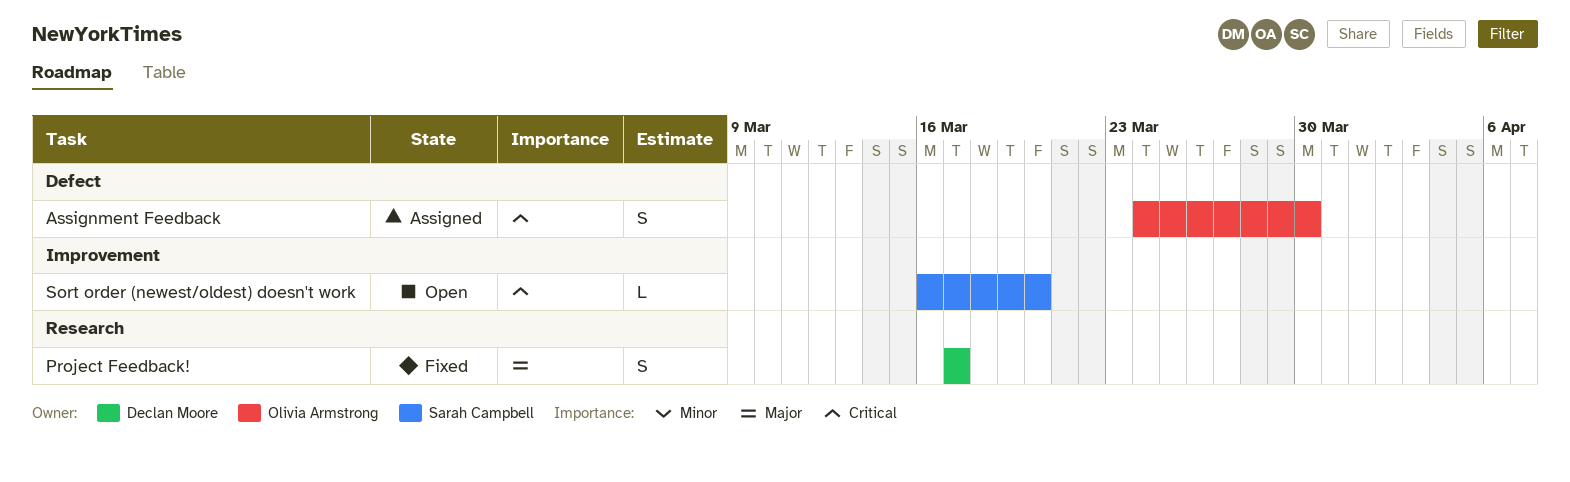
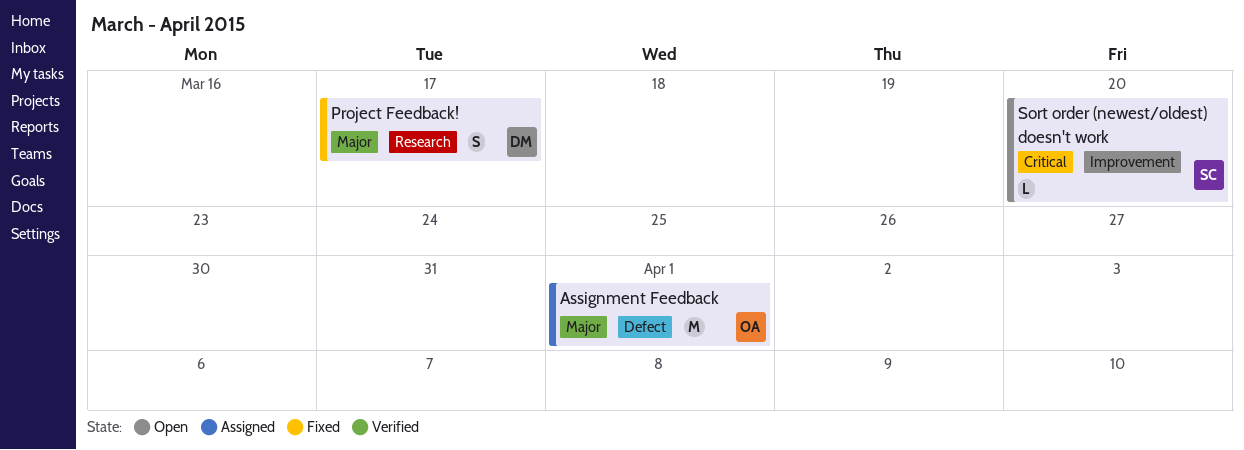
Assignment Feedback, priority: Critical -> Major
Assignment Feedback, estimate: S -> M
Assignment Feedback, due: Mar 30 -> Apr 1

